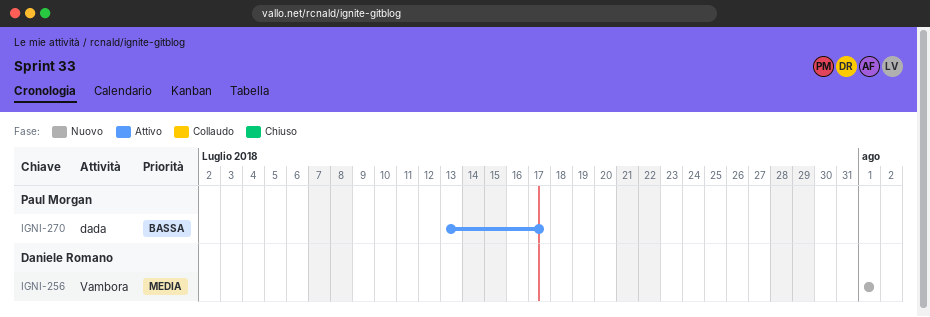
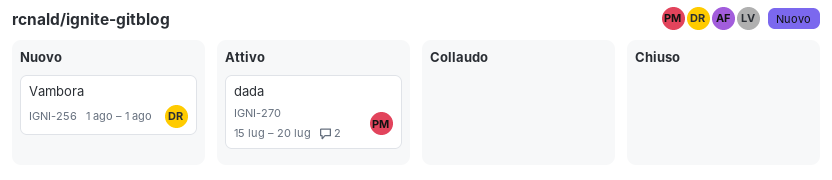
IGNI-270, start: Jul 13 -> Jul 15
IGNI-270, due: Jul 17 -> Jul 20

